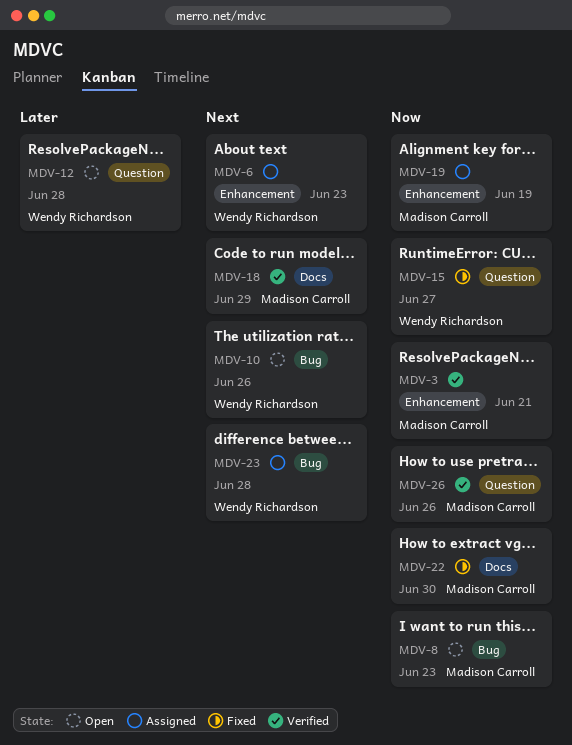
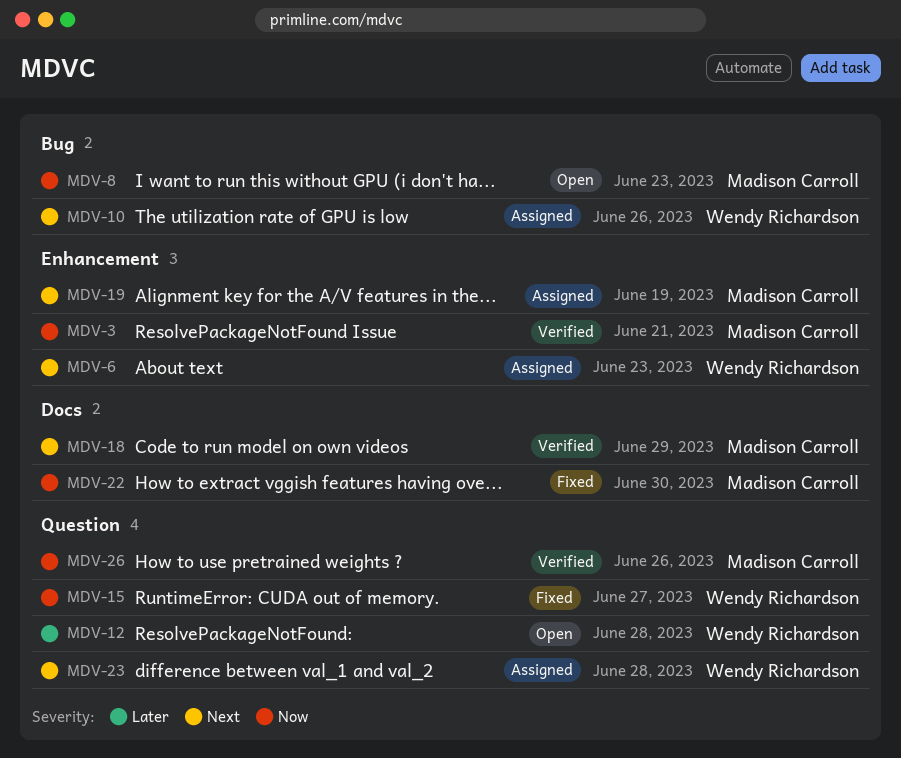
MDV-10, status: Open -> Assigned
MDV-19, priority: Now -> Next
MDV-23, label: Bug -> Question

